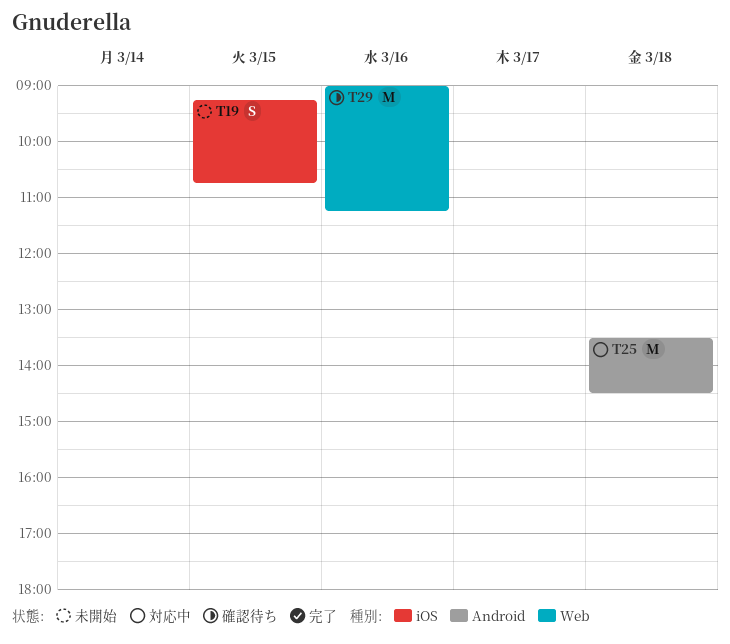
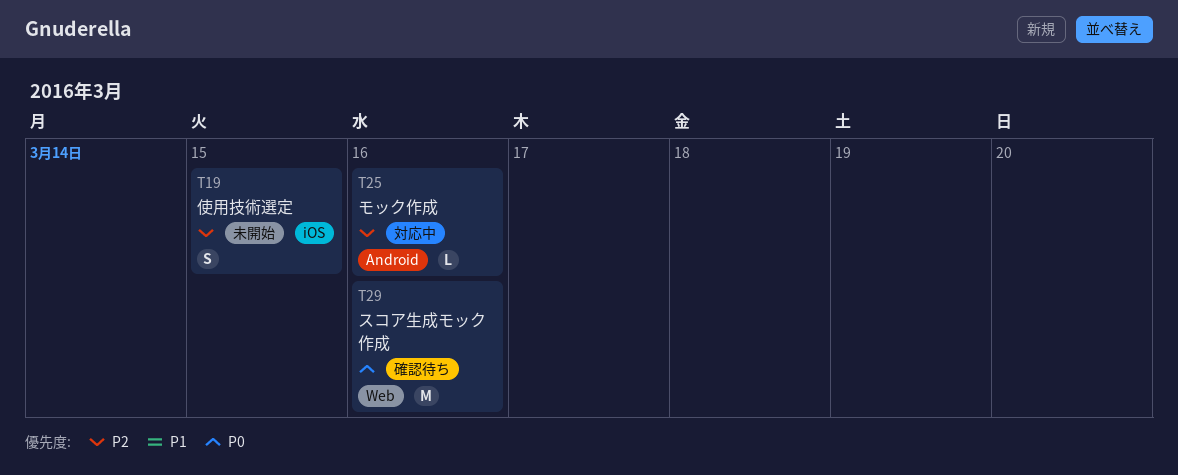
T25, estimate: M -> L
T25, day: Mar 18 -> Mar 16

